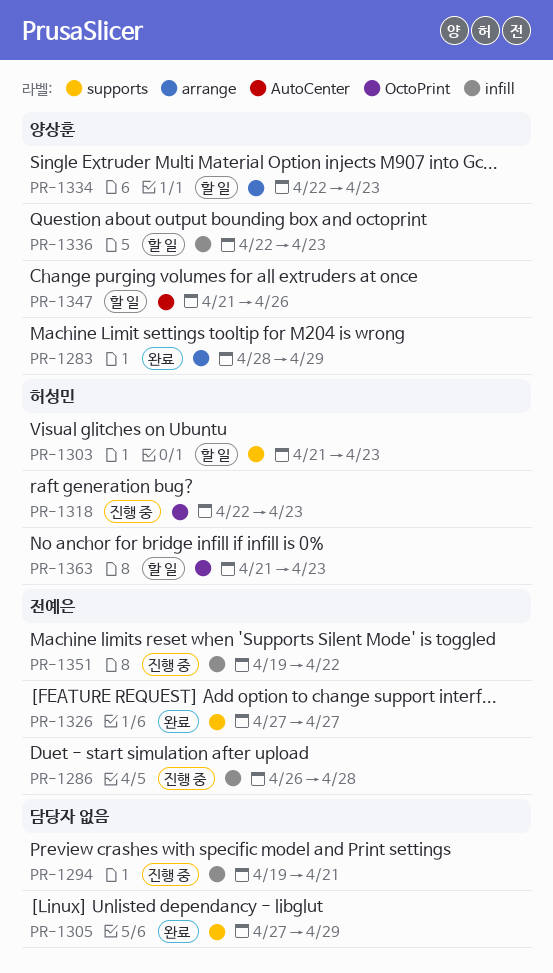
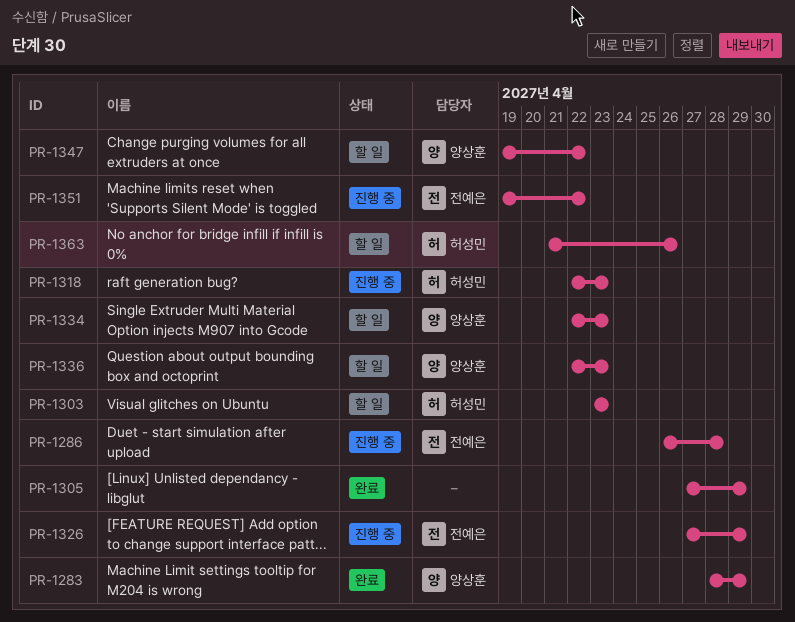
PR-1294: present -> none
PR-1303, start: Apr 21 -> Apr 23
PR-1326, status: 완료 -> 진행 중
PR-1326, due: Apr 27 -> Apr 29
PR-1347, start: Apr 21 -> Apr 19
PR-1347, due: Apr 26 -> Apr 22
PR-1363, due: Apr 23 -> Apr 26

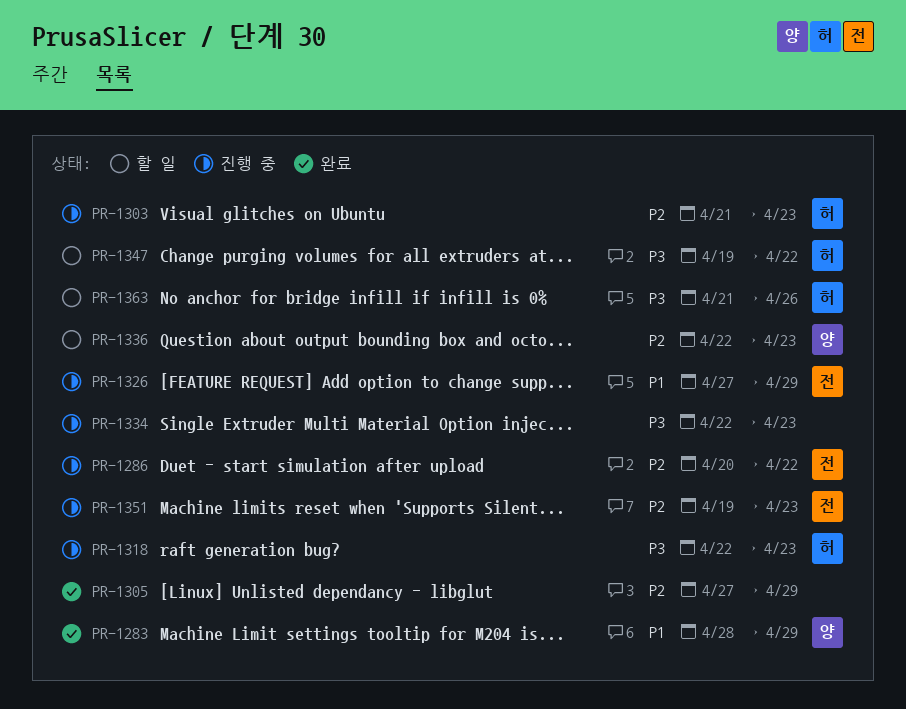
PR-1286, start: Apr 26 -> Apr 20
PR-1286, due: Apr 28 -> Apr 22
PR-1303, status: 할 일 -> 진행 중
PR-1303, start: Apr 23 -> Apr 21
PR-1334, status: 할 일 -> 진행 중
PR-1334, owner: 양상훈 -> none
PR-1347, owner: 양상훈 -> 허성민
PR-1351, due: Apr 22 -> Apr 23

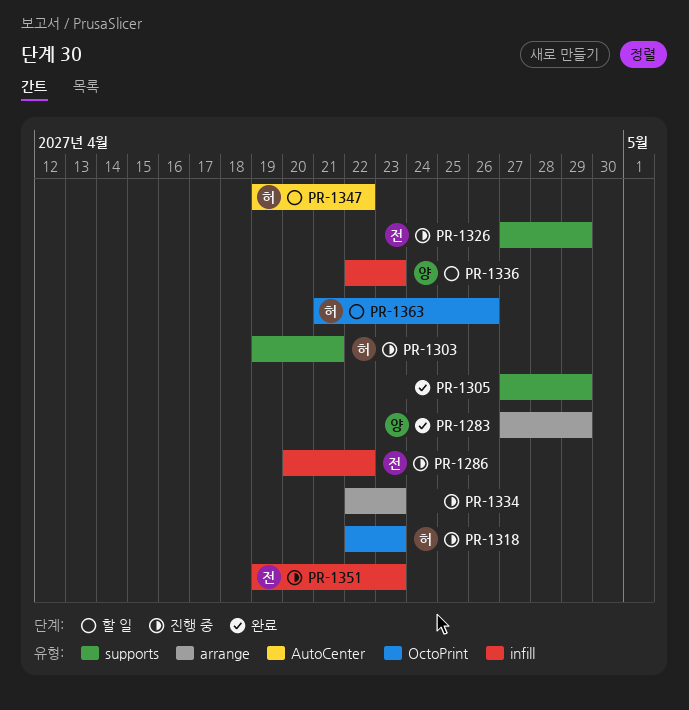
PR-1283, start: Apr 28 -> Apr 27
PR-1303, start: Apr 21 -> Apr 19
PR-1303, due: Apr 23 -> Apr 21

